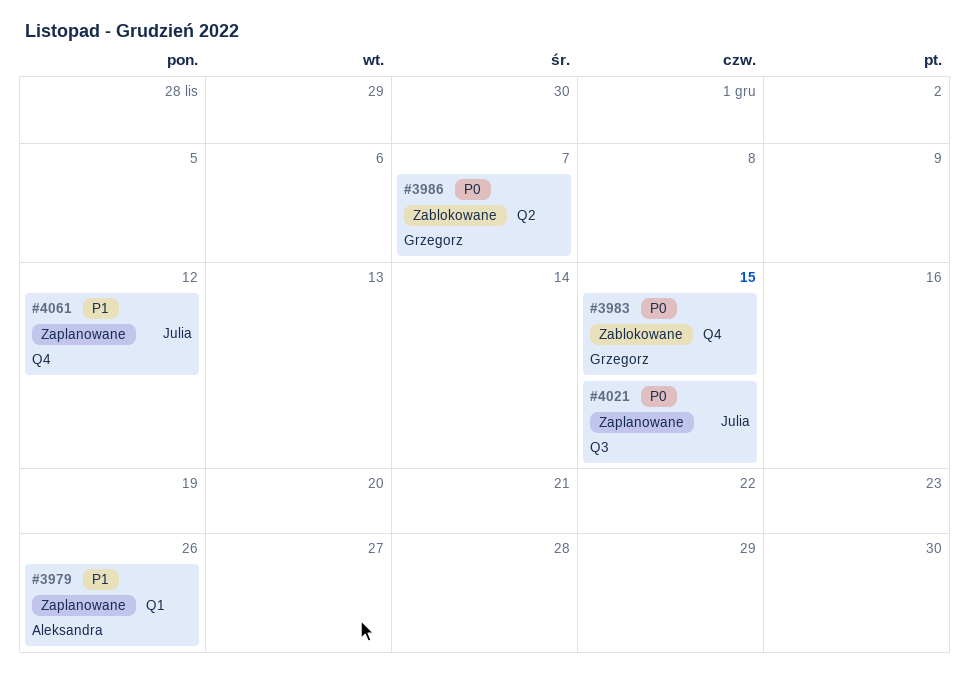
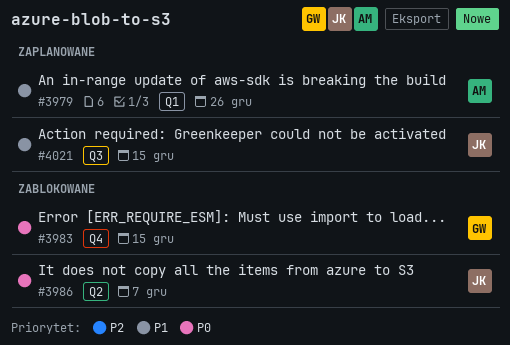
#3986, owner: Grzegorz -> Julia
#4021, priority: P0 -> P1
#4061: present -> none

